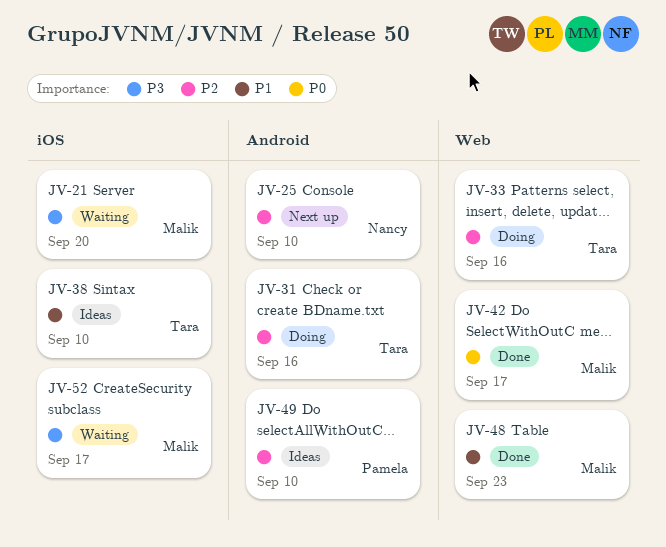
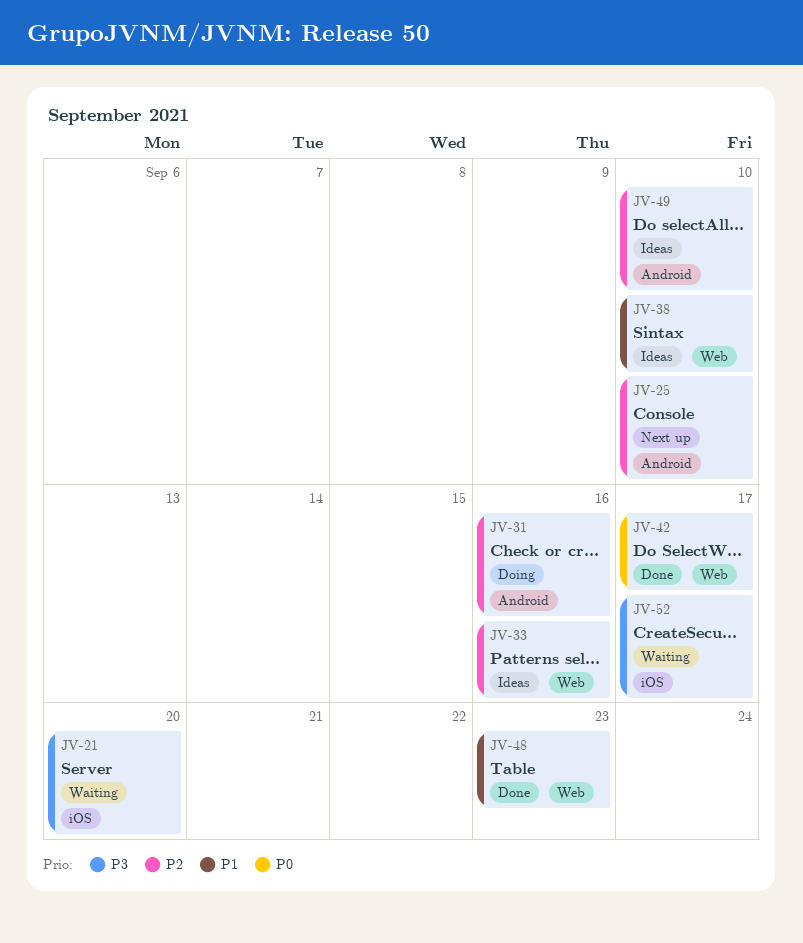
JV-33, status: Doing -> Ideas
JV-38, label: iOS -> Web

